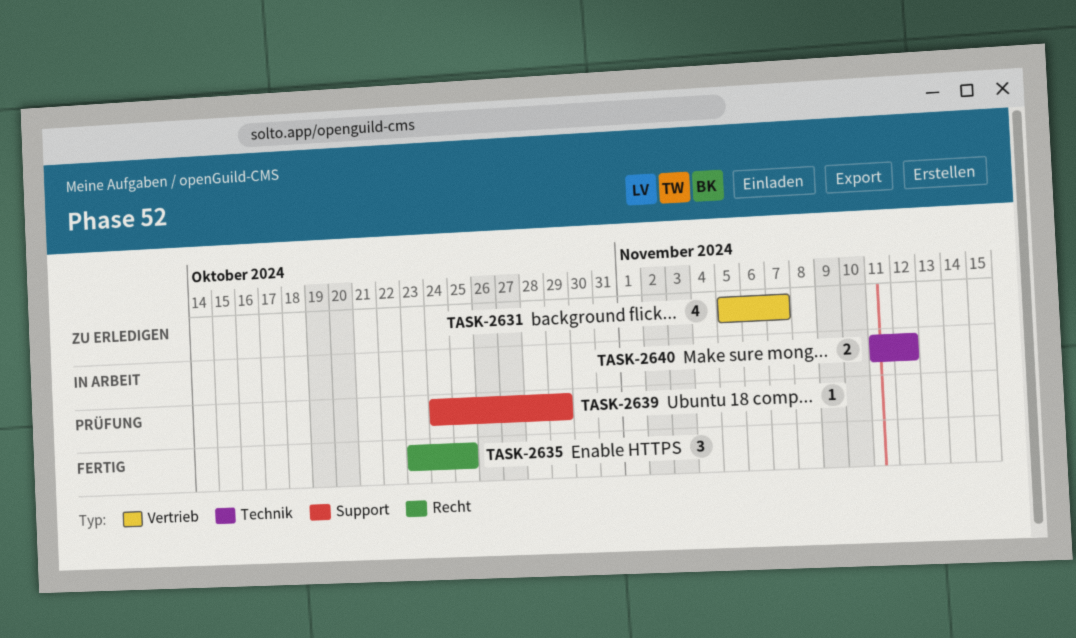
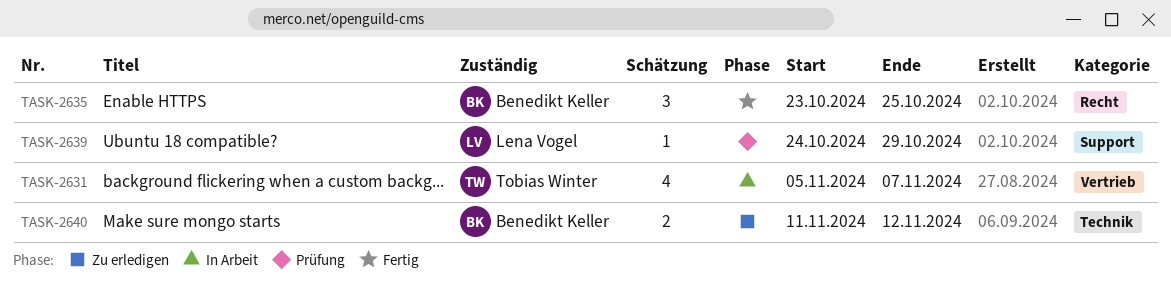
TASK-2631, status: Zu erledigen -> In Arbeit
TASK-2640, status: In Arbeit -> Zu erledigen

